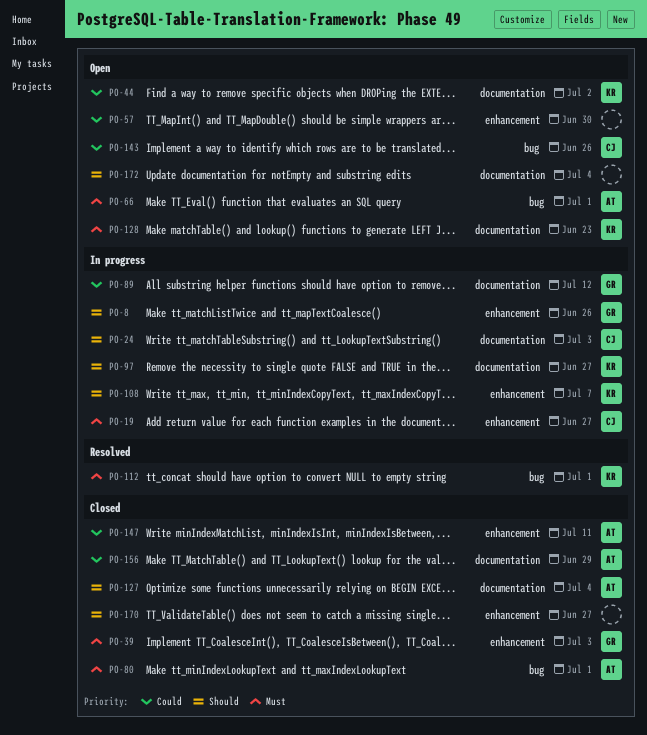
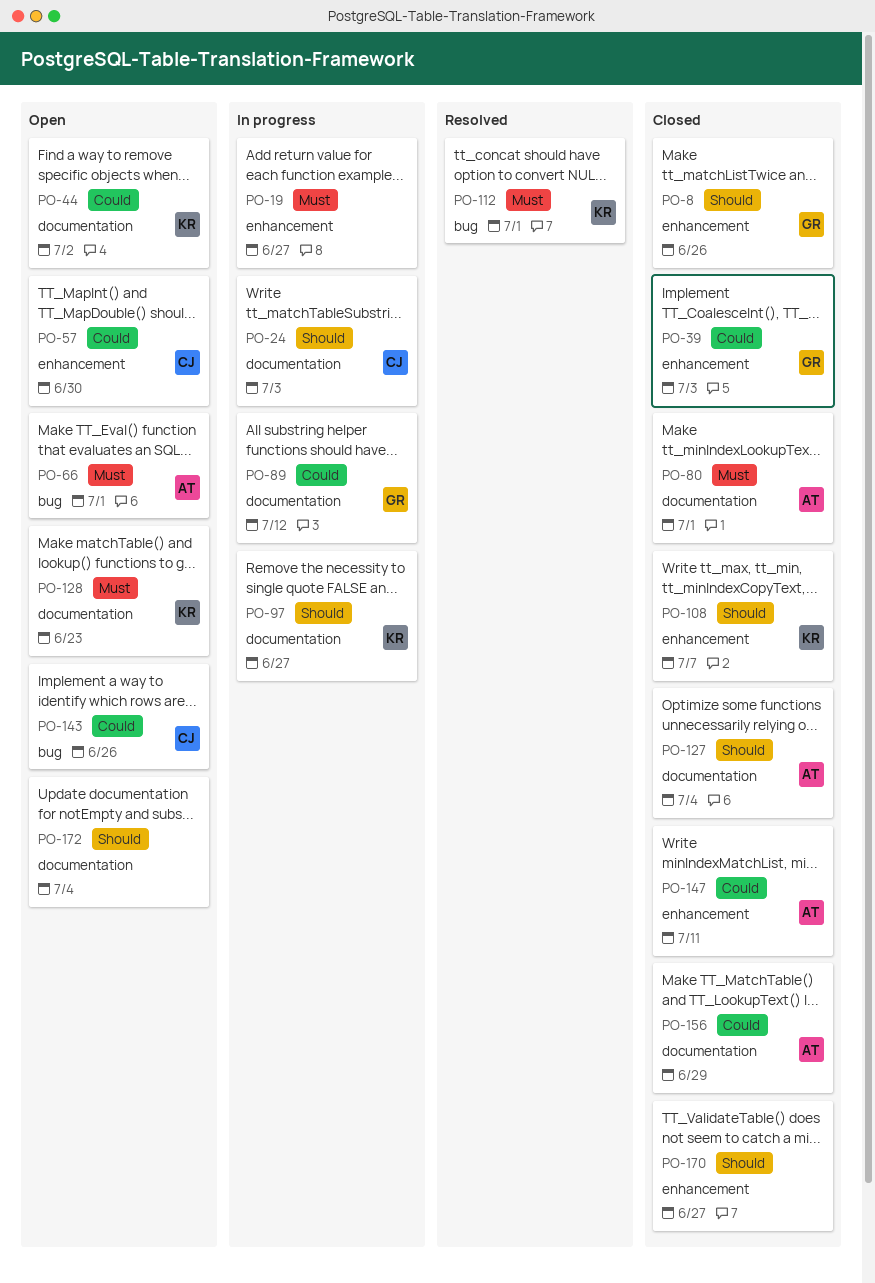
PO-8, status: In progress -> Closed
PO-19, owner: CJ -> none
PO-39, priority: Must -> Could
PO-57, owner: none -> CJ
PO-80, label: bug -> documentation
PO-108, status: In progress -> Closed

